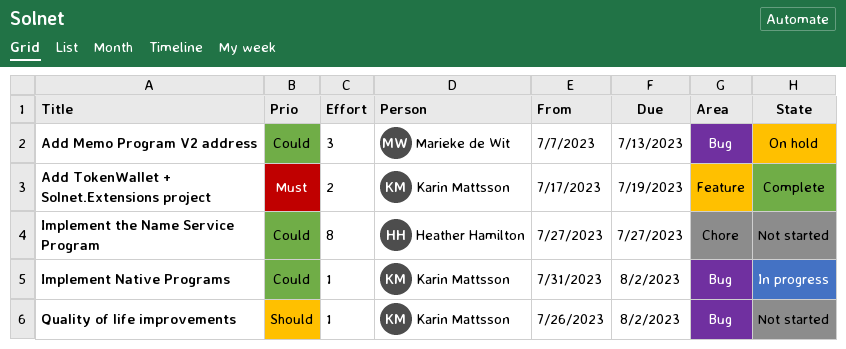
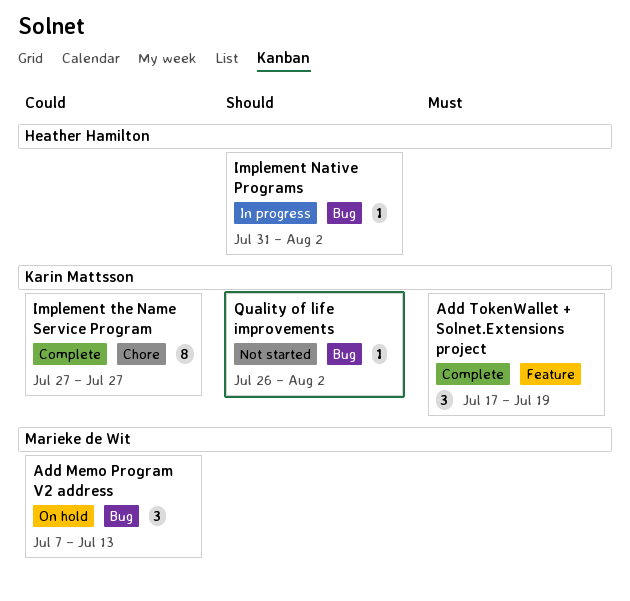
Add TokenWallet + Solnet.Extensions project, estimate: 2 -> 3
Implement Native Programs, owner: Karin Mattsson -> Heather Hamilton
Implement Native Programs, priority: Could -> Should
Implement the Name Service Program, status: Not started -> Complete
Implement the Name Service Program, owner: Heather Hamilton -> Karin Mattsson

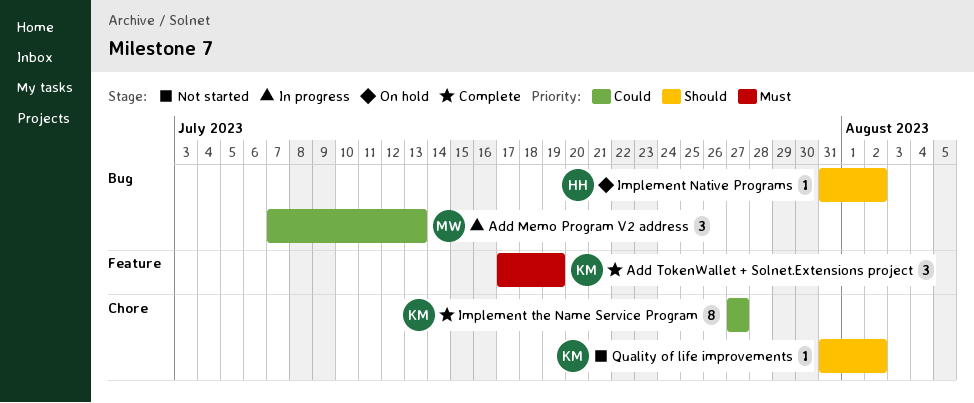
Add Memo Program V2 address, status: On hold -> In progress
Implement Native Programs, status: In progress -> On hold
Quality of life improvements, label: Bug -> Chore
Quality of life improvements, start: Jul 26 -> Jul 31

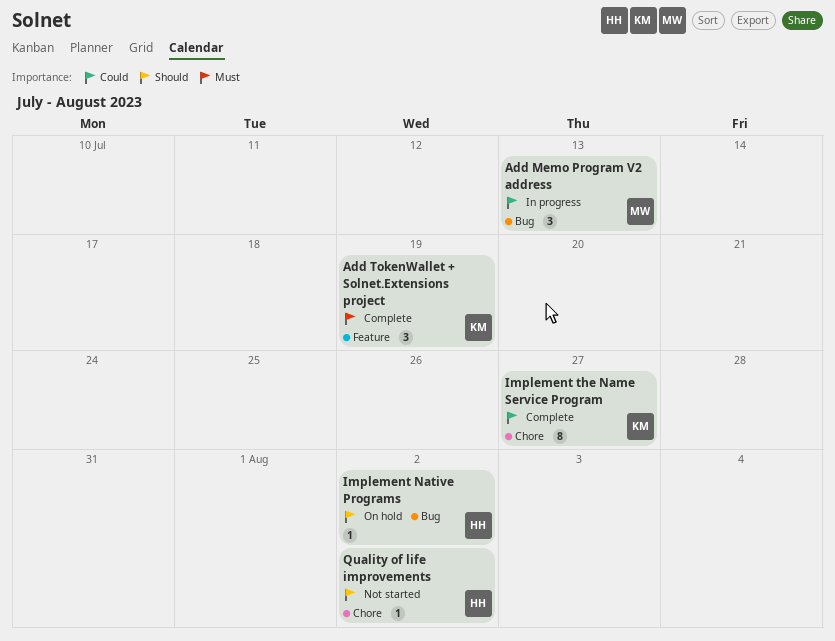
Quality of life improvements, owner: KM -> HH

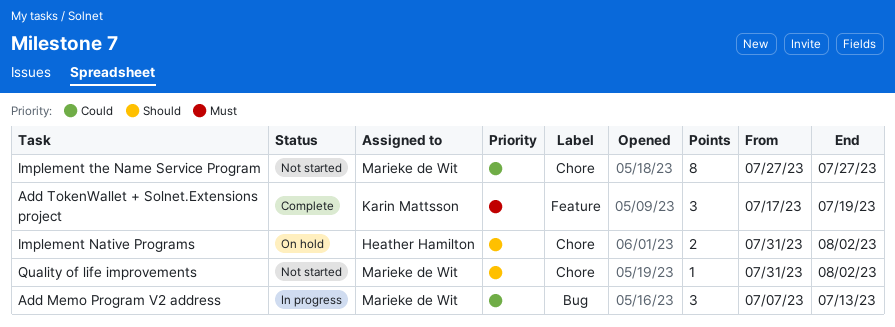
Implement Native Programs, label: Bug -> Chore
Implement Native Programs, estimate: 1 -> 2
Implement the Name Service Program, status: Complete -> Not started
Implement the Name Service Program, owner: Karin Mattsson -> Marieke de Wit
Quality of life improvements, owner: Heather Hamilton -> Marieke de Wit

